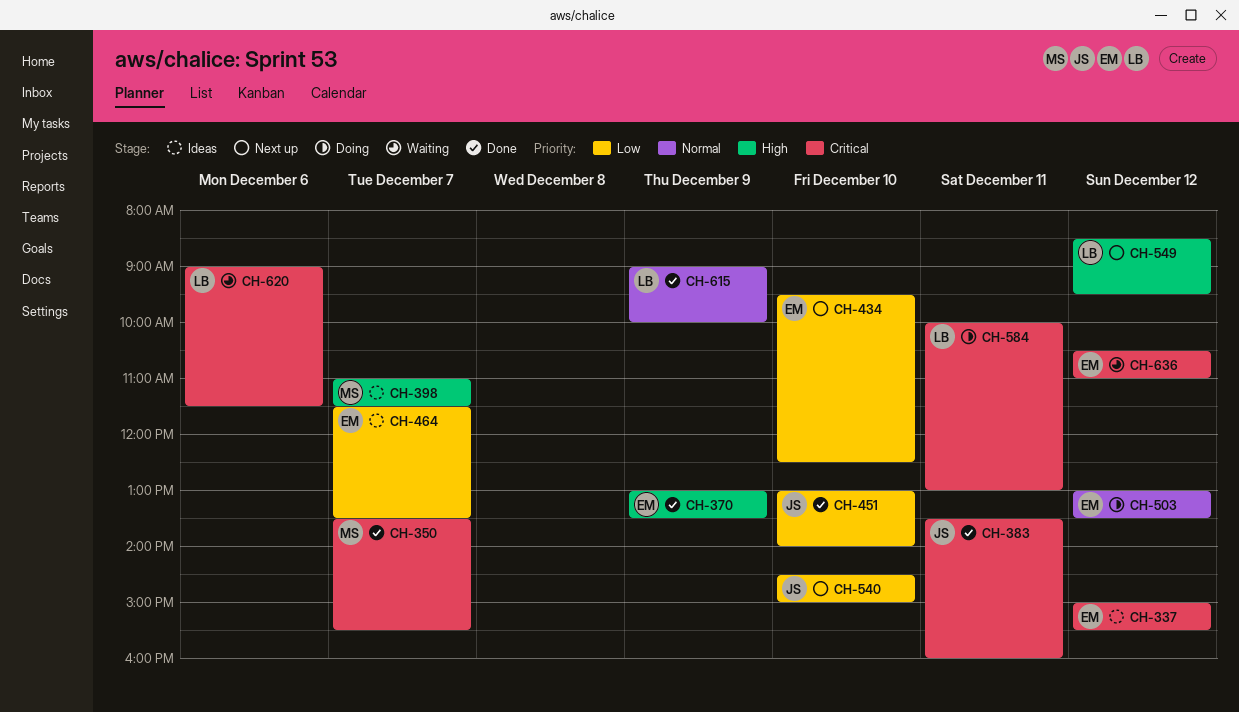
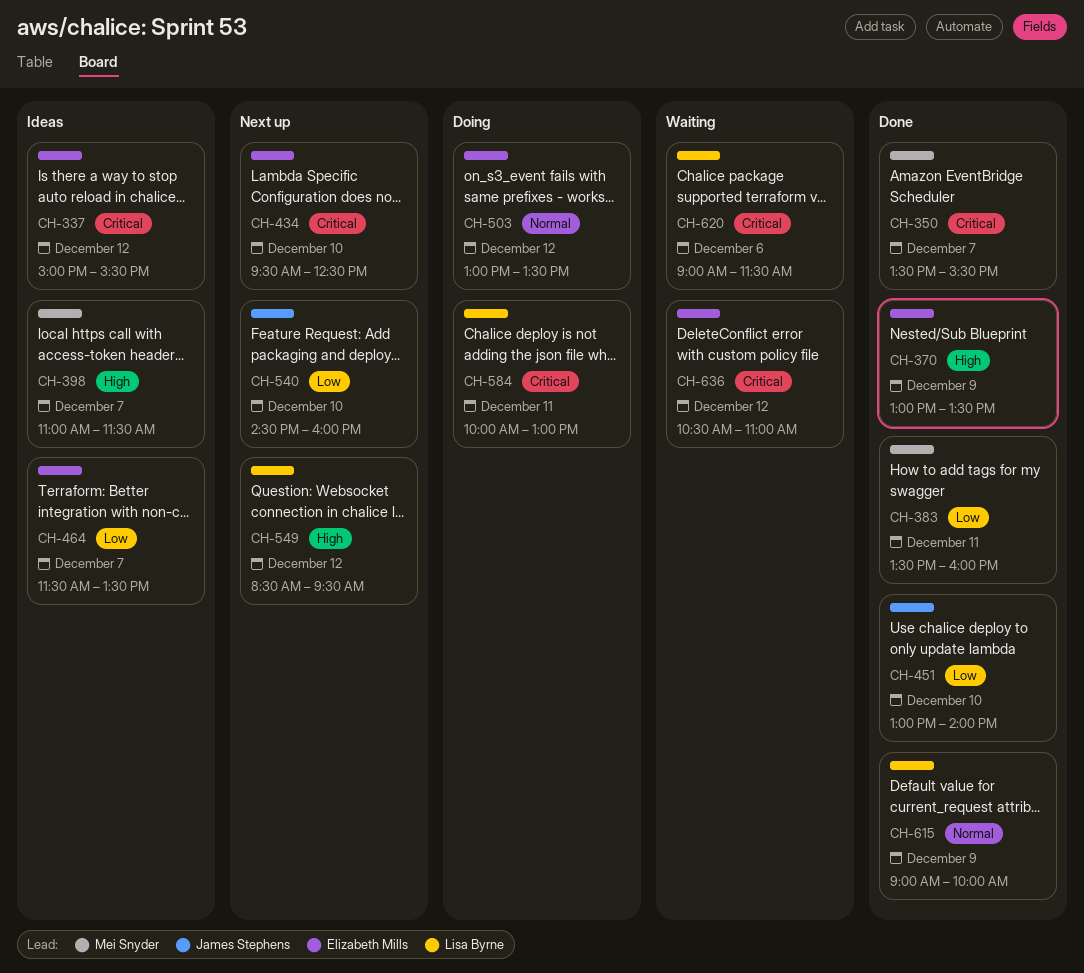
CH-383, owner: James Stephens -> Mei Snyder
CH-383, priority: Critical -> Low
CH-434, priority: Low -> Critical
CH-540, ends: 15:00 -> 16:00

